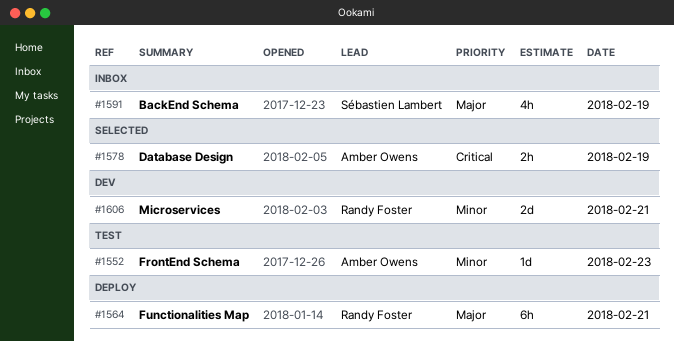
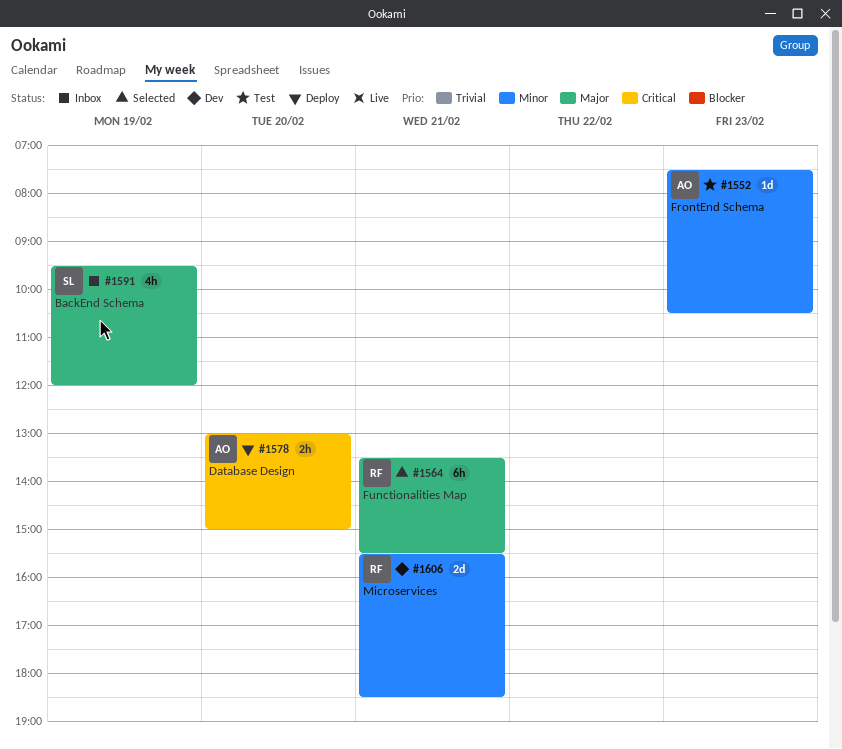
#1564, status: Deploy -> Selected
#1578, status: Selected -> Deploy
#1578, day: Feb 19 -> Feb 20

